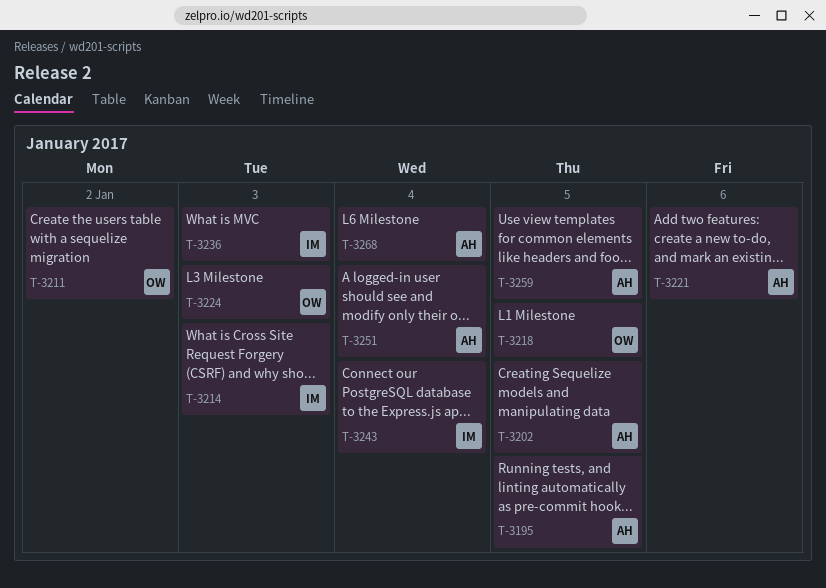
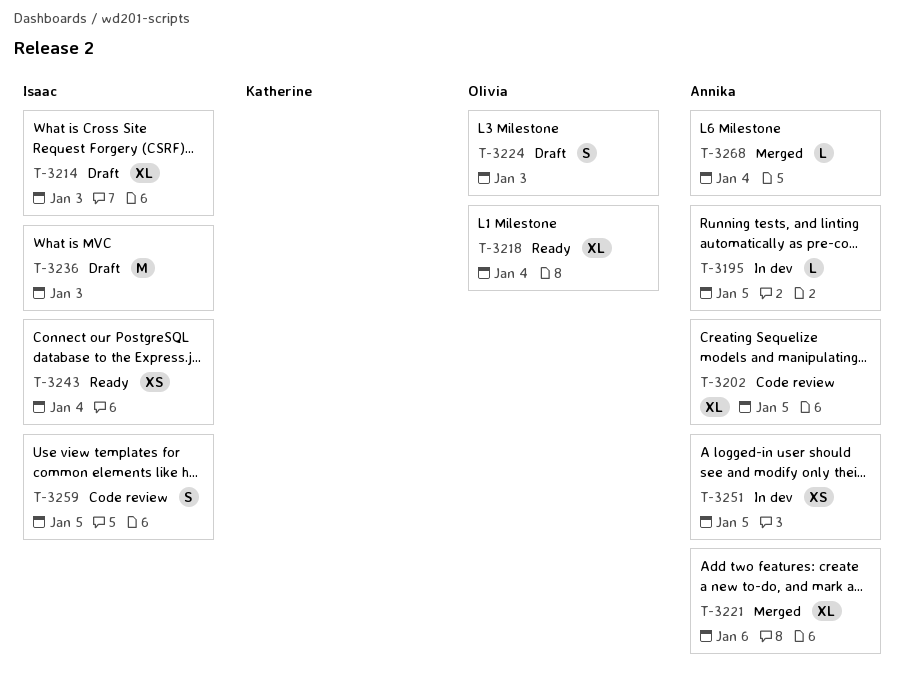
T-3211: present -> none
T-3218, due: Jan 5 -> Jan 4
T-3251, due: Jan 4 -> Jan 5
T-3259, owner: Annika -> Isaac

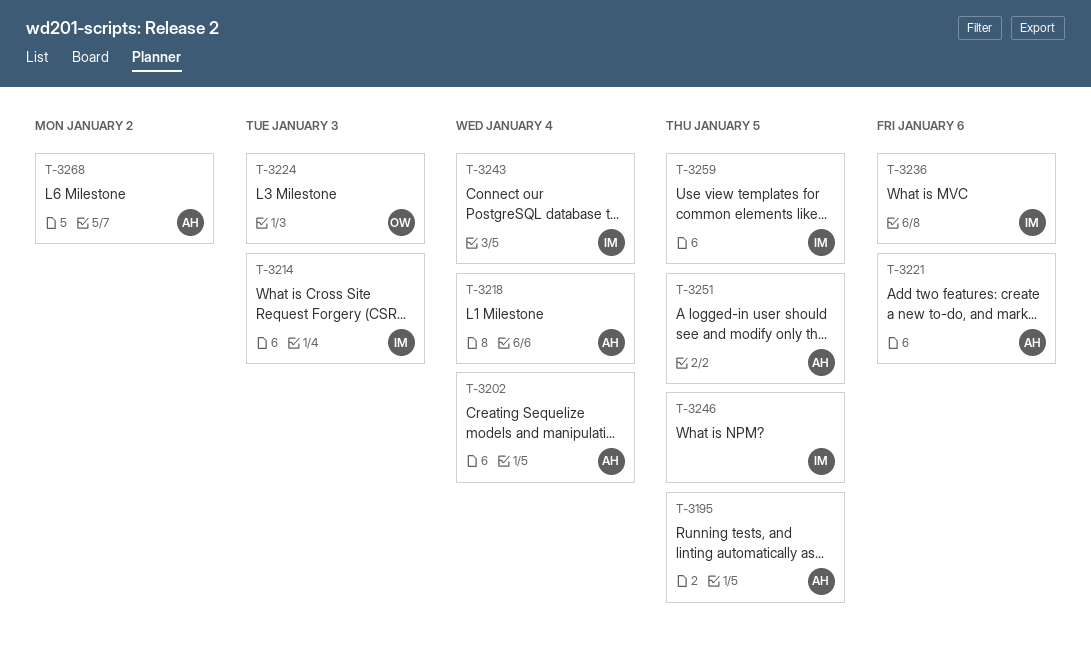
T-3202, due: Jan 5 -> Jan 4
T-3218, owner: Olivia -> Annika
T-3236, due: Jan 3 -> Jan 6
T-3246: none -> present
T-3268, due: Jan 4 -> Jan 2

